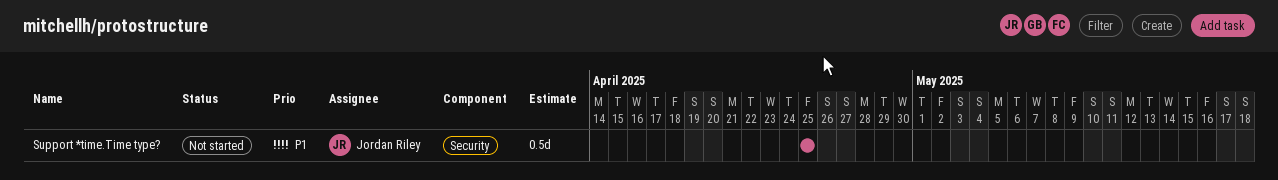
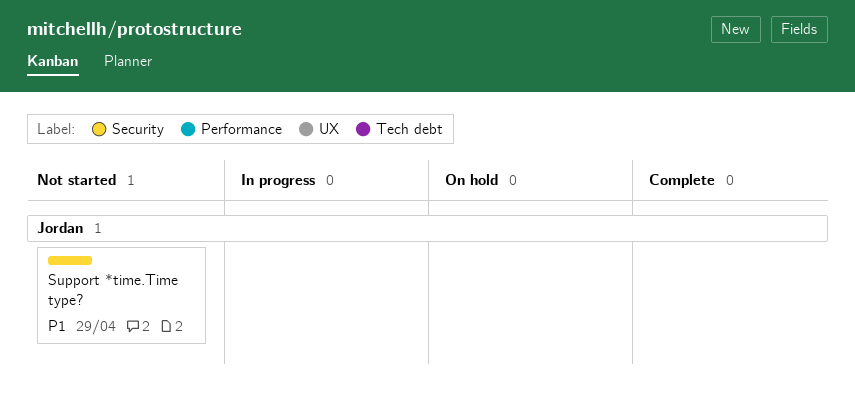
Support *time.Time type?, due: Apr 25 -> Apr 29

